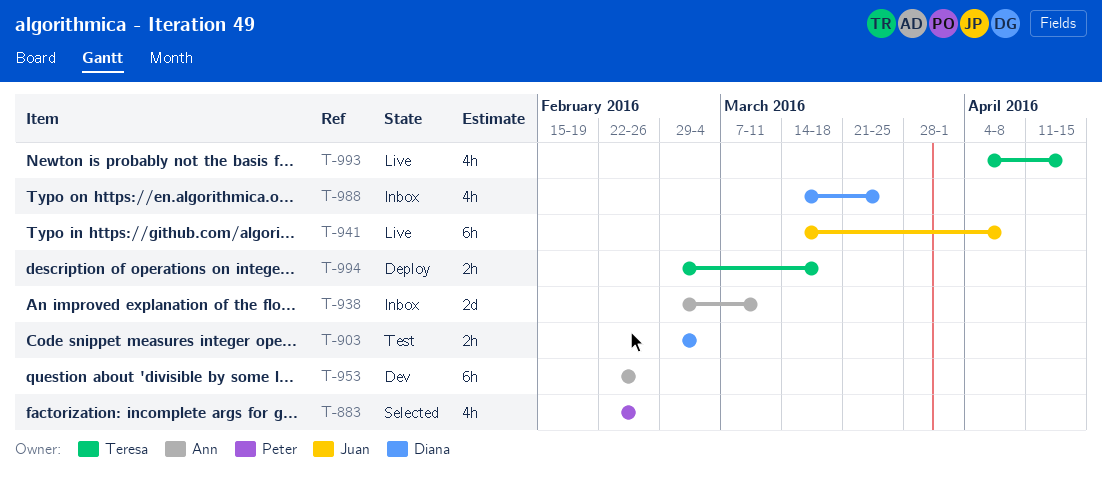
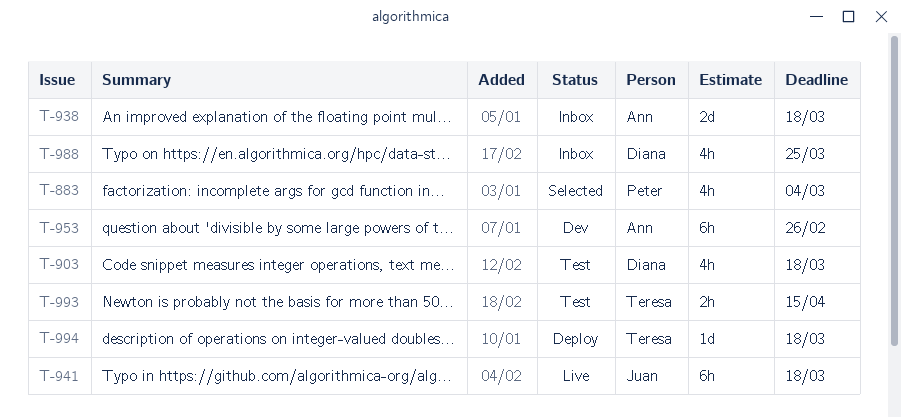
T-883, due: Feb 26 -> Mar 4
T-903, estimate: 2h -> 4h
T-903, due: Mar 4 -> Mar 18
T-938, due: Mar 11 -> Mar 18
T-941, due: Apr 8 -> Mar 18
T-993, status: Live -> Test
T-993, estimate: 4h -> 2h
T-994, estimate: 2h -> 1d

